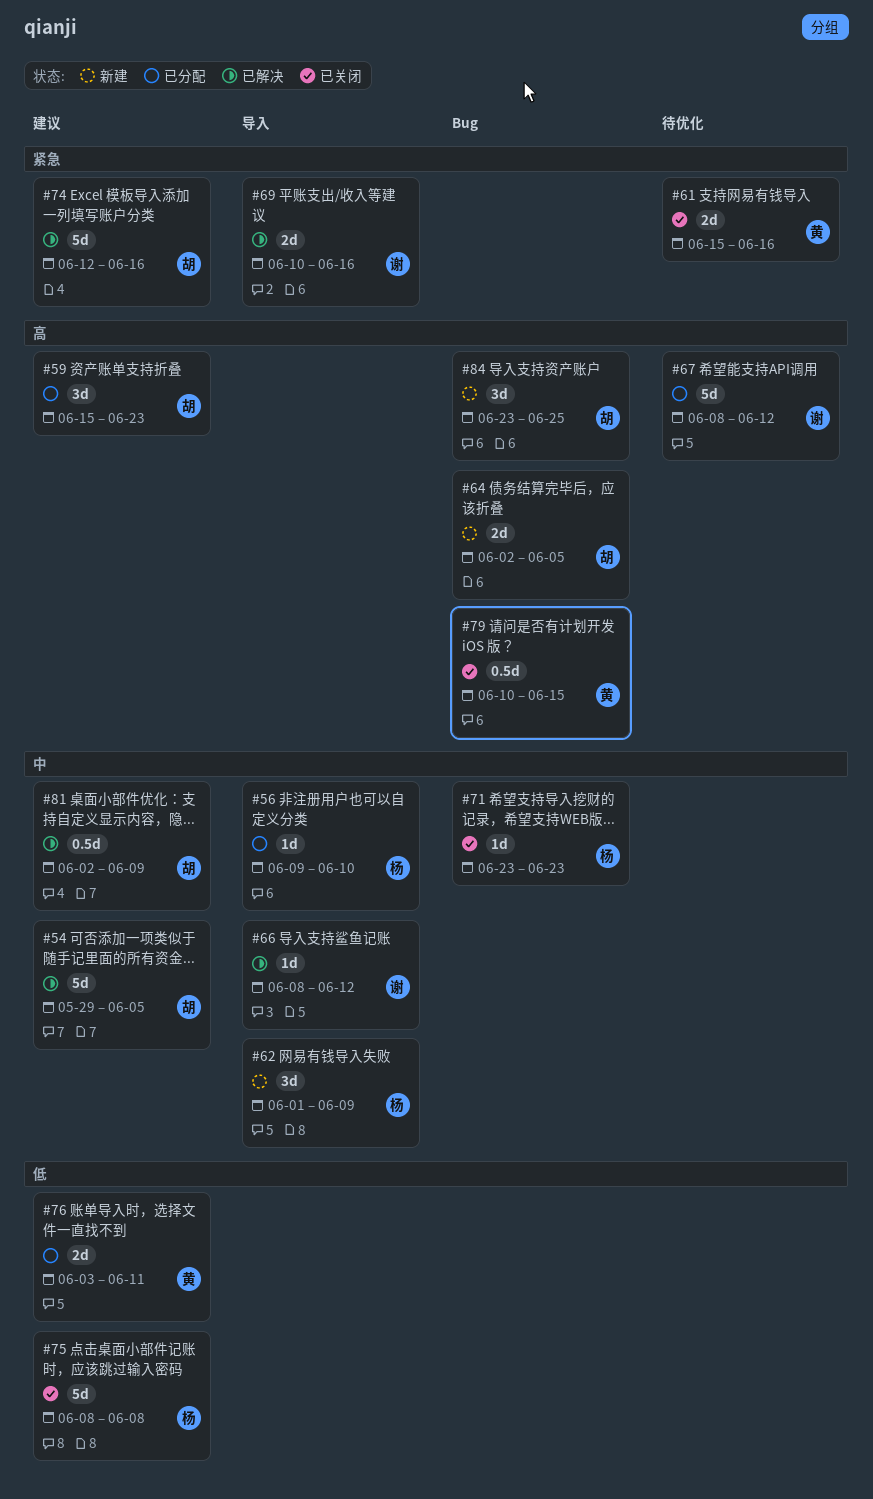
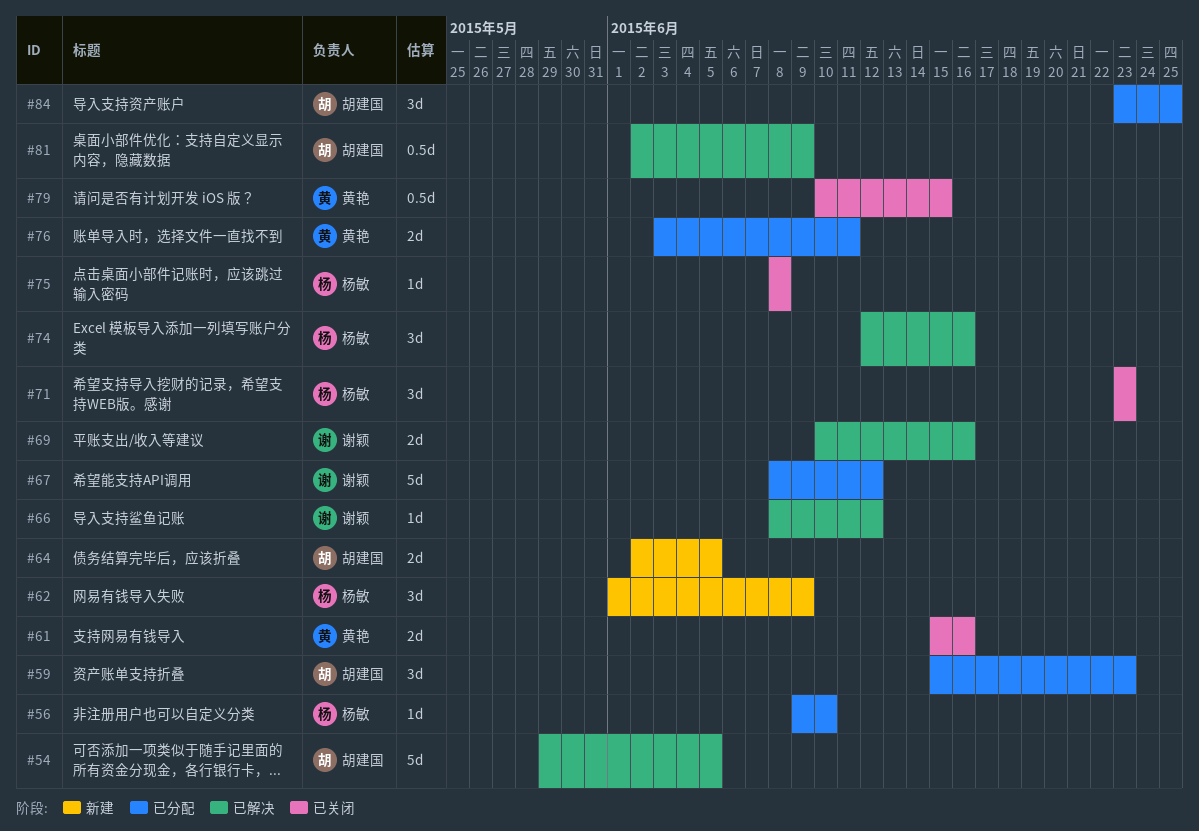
#71, estimate: 1d -> 3d
#74, owner: 胡建国 -> 杨敏
#74, estimate: 5d -> 3d
#75, estimate: 5d -> 1d
#84, status: 新建 -> 已分配

